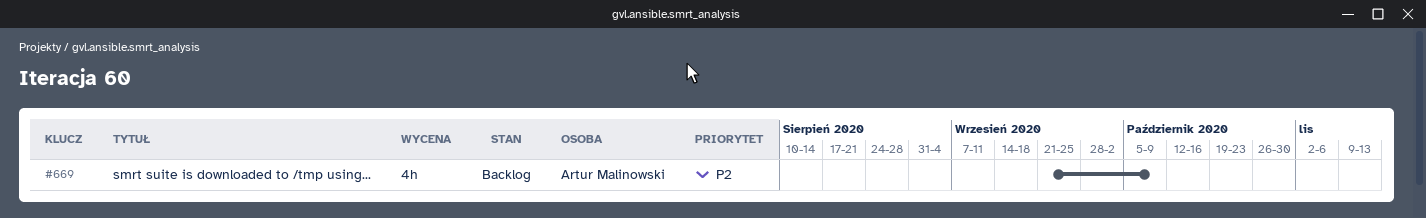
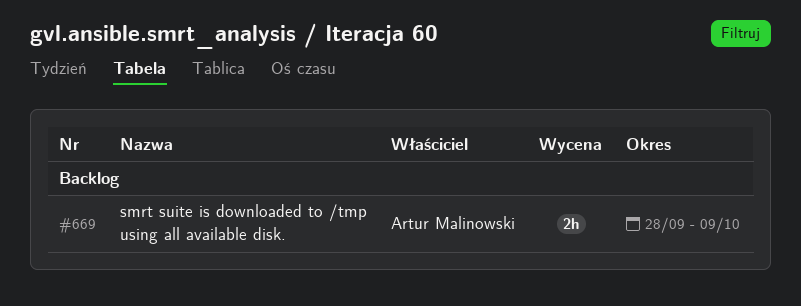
#669, estimate: 4h -> 2h
#669, start: Sep 21 -> Sep 28

